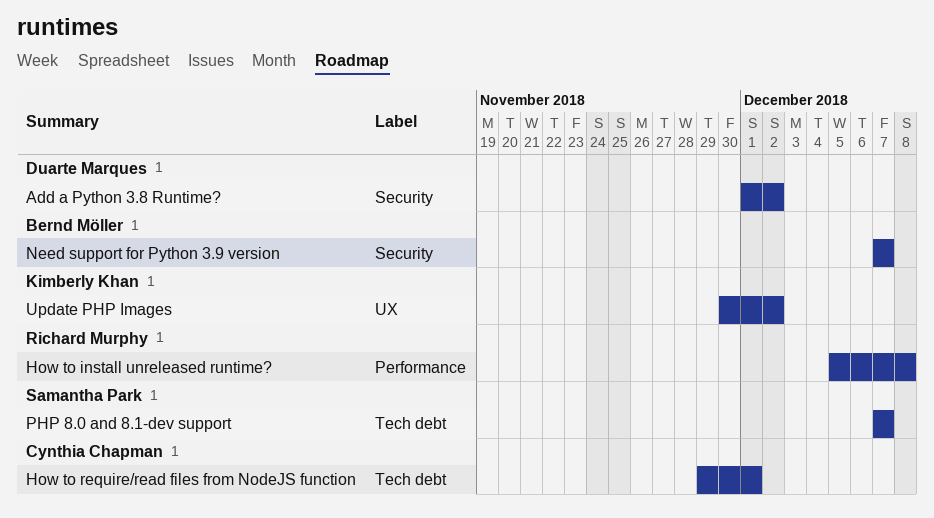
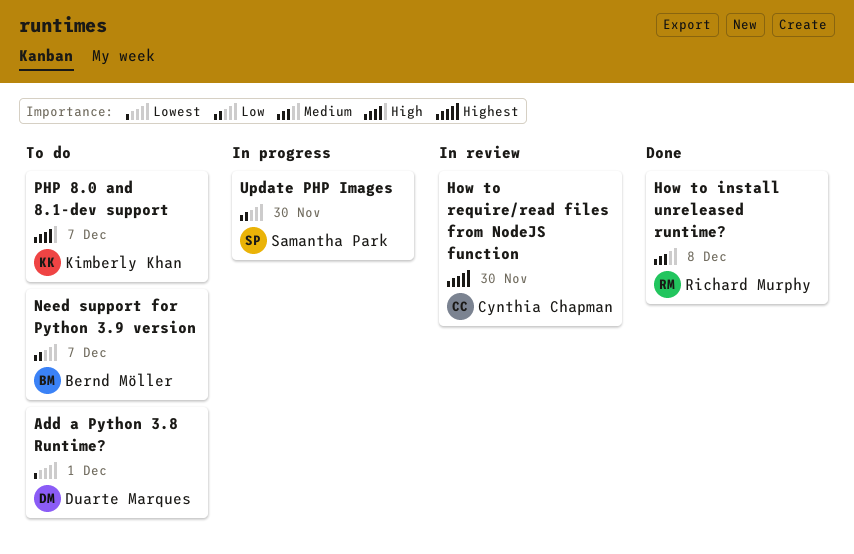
Add a Python 3.8 Runtime?, due: Dec 2 -> Dec 1
How to require/read files from NodeJS function, due: Dec 1 -> Nov 30
PHP 8.0 and 8.1-dev support, owner: Samantha Park -> Kimberly Khan
Update PHP Images, owner: Kimberly Khan -> Samantha Park
Update PHP Images, due: Dec 2 -> Nov 30

